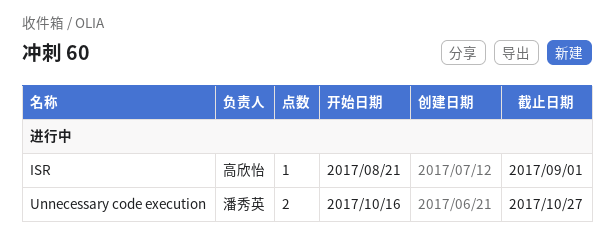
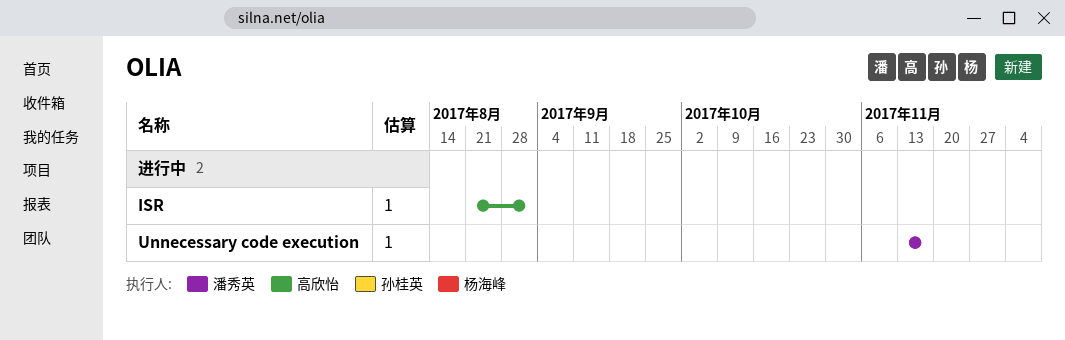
Unnecessary code execution, estimate: 2 -> 1
Unnecessary code execution, start: Oct 16 -> Nov 13
Unnecessary code execution, due: Oct 27 -> Nov 17

